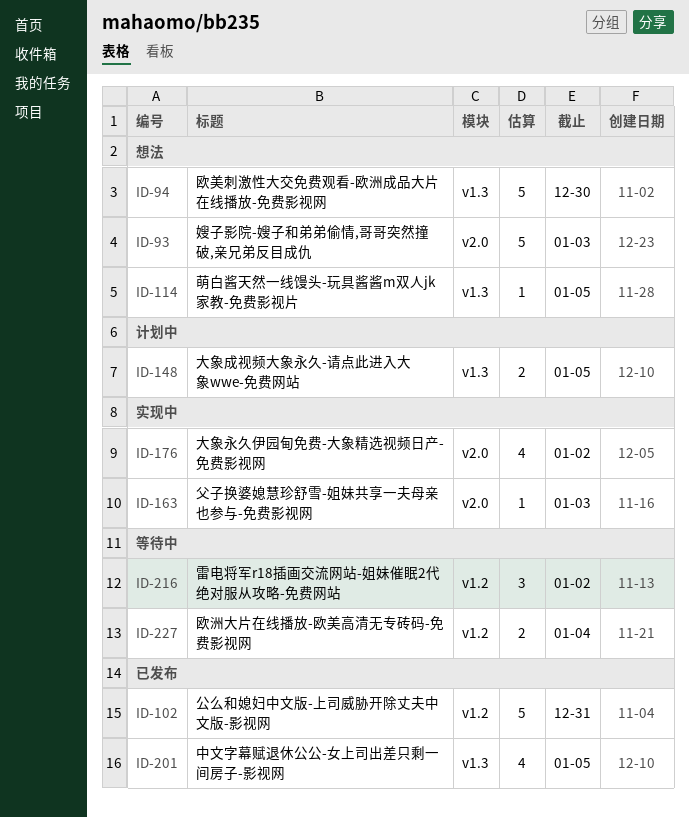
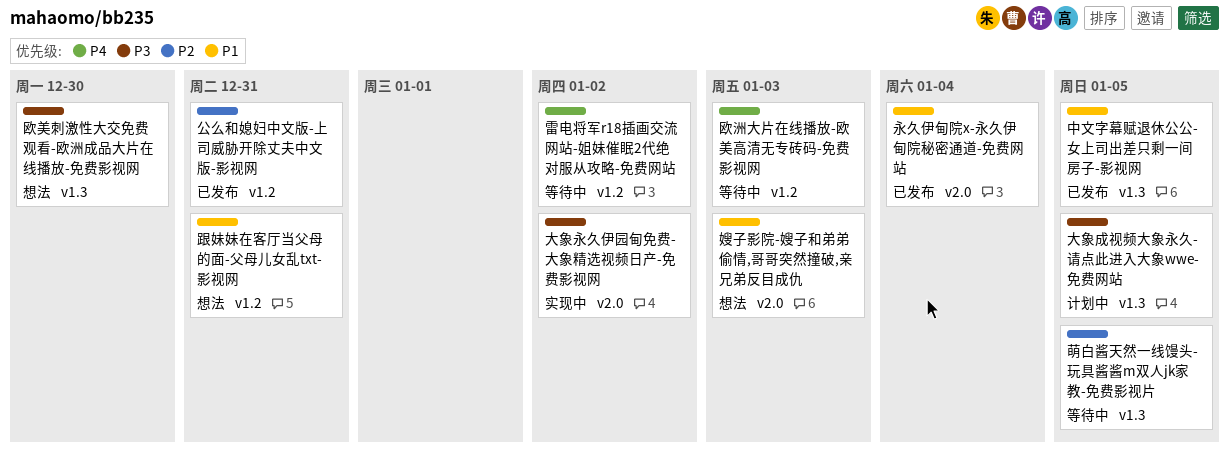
欧洲大片在线播放-欧美高清无专砖码-免费影视网, due: Jan 4 -> Jan 3
永久伊甸院x-永久伊甸院秘密通道-免费网站: none -> present
父子换婆媳慧珍舒雪-姐妹共享一夫母亲也参与-免费影视网: present -> none
萌白酱天然一线馒头-玩具酱酱m双人jk家教-免费影视片, status: 想法 -> 等待中
跟妹妹在客厅当父母的面-父母儿女乱txt-影视网: none -> present

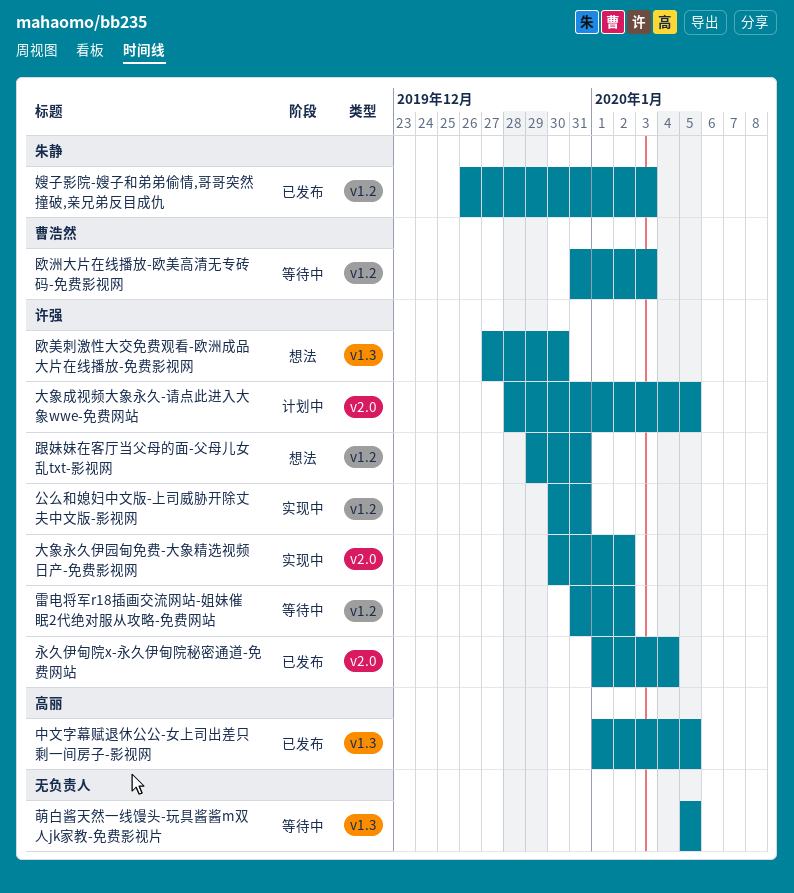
公么和媳妇中文版-上司威胁开除丈夫中文版-影视网, status: 已发布 -> 实现中
大象成视频大象永久-请点此进入大象wwe-免费网站, label: v1.3 -> v2.0
嫂子影院-嫂子和弟弟偷情,哥哥突然撞破,亲兄弟反目成仇, status: 想法 -> 已发布
嫂子影院-嫂子和弟弟偷情,哥哥突然撞破,亲兄弟反目成仇, label: v2.0 -> v1.2

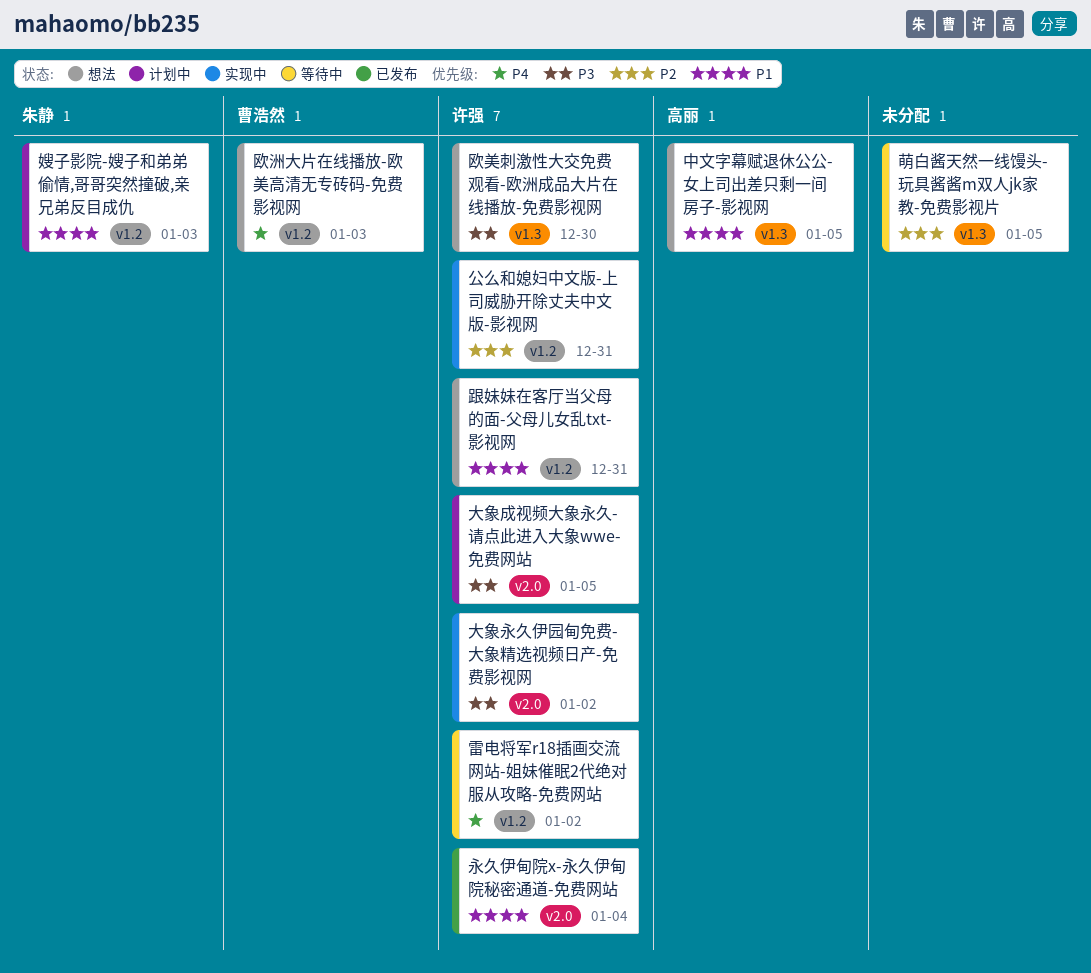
中文字幕赋退休公公-女上司出差只剩一间房子-影视网, status: 已发布 -> 想法
嫂子影院-嫂子和弟弟偷情,哥哥突然撞破,亲兄弟反目成仇, status: 已发布 -> 计划中
欧洲大片在线播放-欧美高清无专砖码-免费影视网, status: 等待中 -> 想法

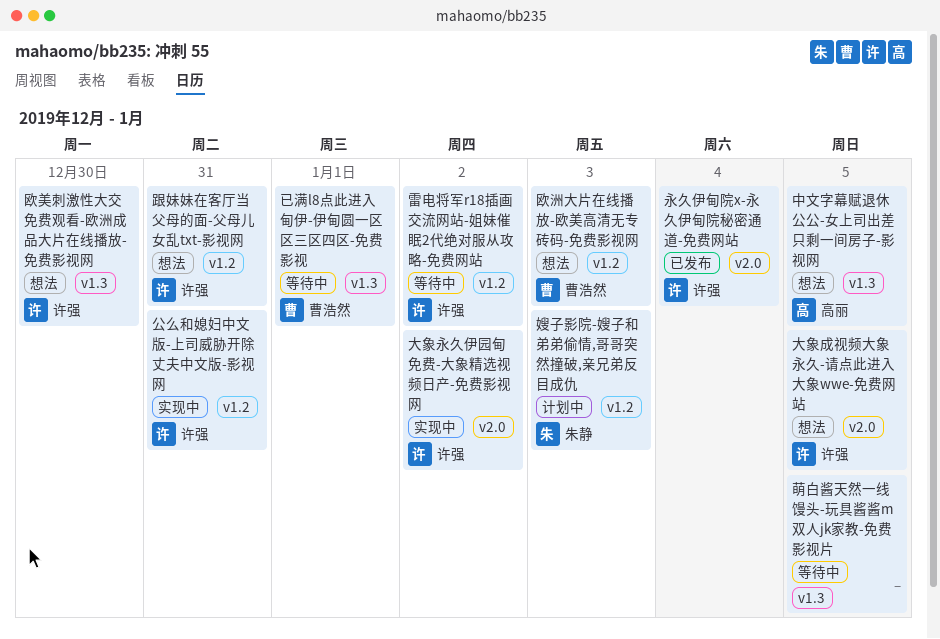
大象成视频大象永久-请点此进入大象wwe-免费网站, status: 计划中 -> 想法
已满l8点此进入甸伊-伊甸圆一区区三区四区-免费影视: none -> present

